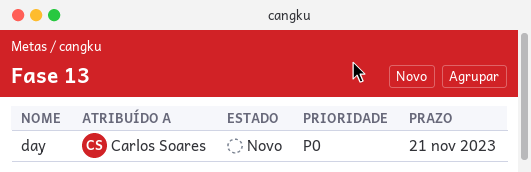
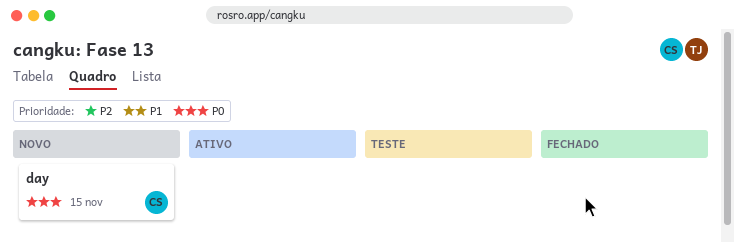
day, due: Nov 21 -> Nov 15

